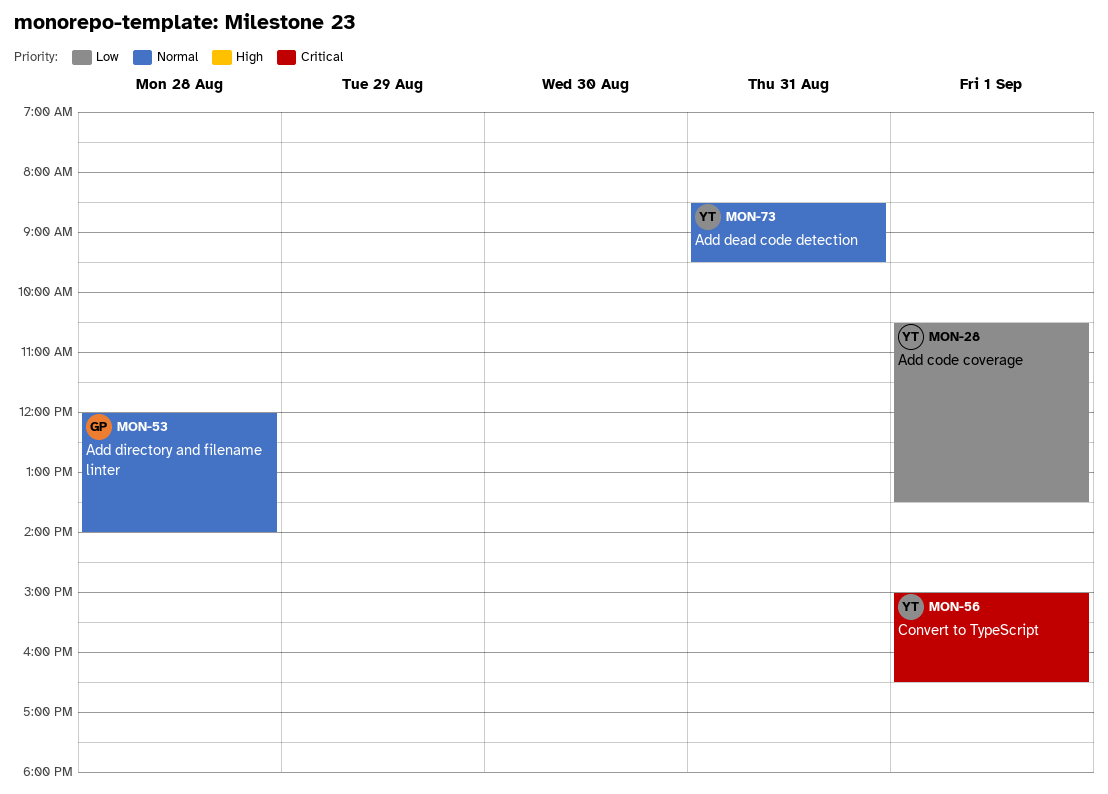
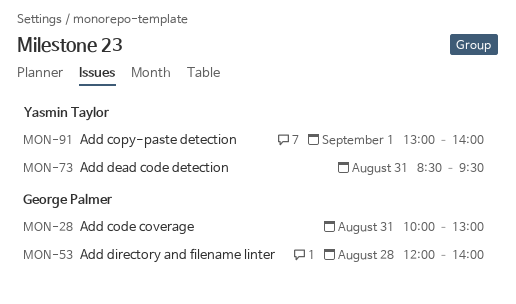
MON-28, owner: Yasmin Taylor -> George Palmer
MON-28, day: Sep 1 -> Aug 31
MON-28, begins: 10:30 -> 10:00
MON-28, ends: 13:30 -> 13:00
MON-56: present -> none
MON-91: none -> present

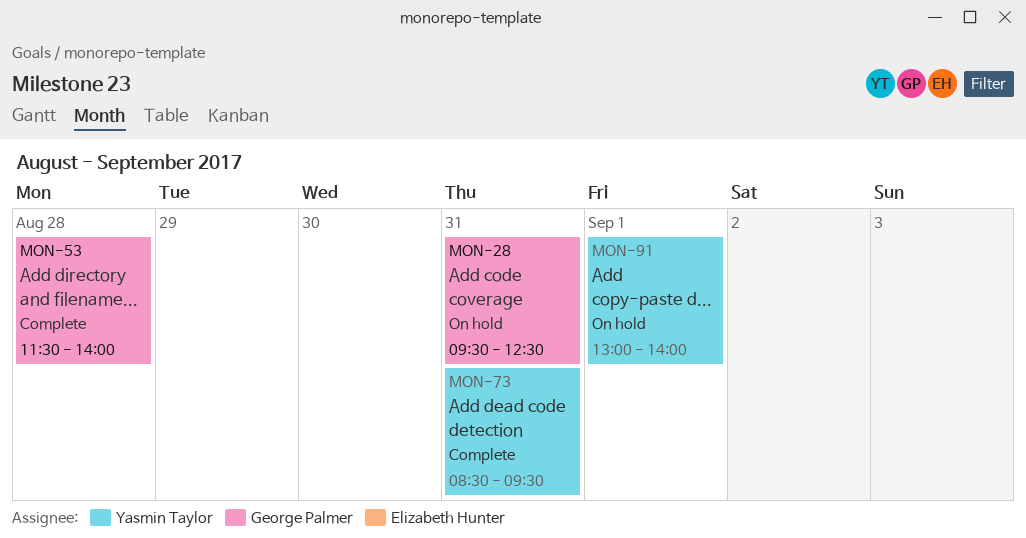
MON-28, begins: 10:00 -> 09:30
MON-28, ends: 13:00 -> 12:30
MON-53, begins: 12:00 -> 11:30

